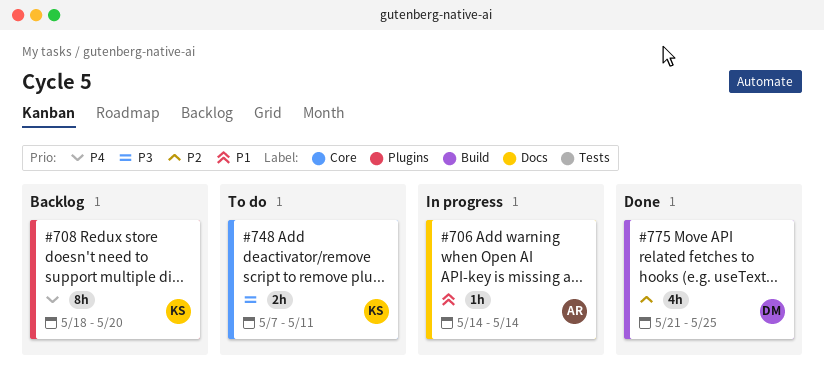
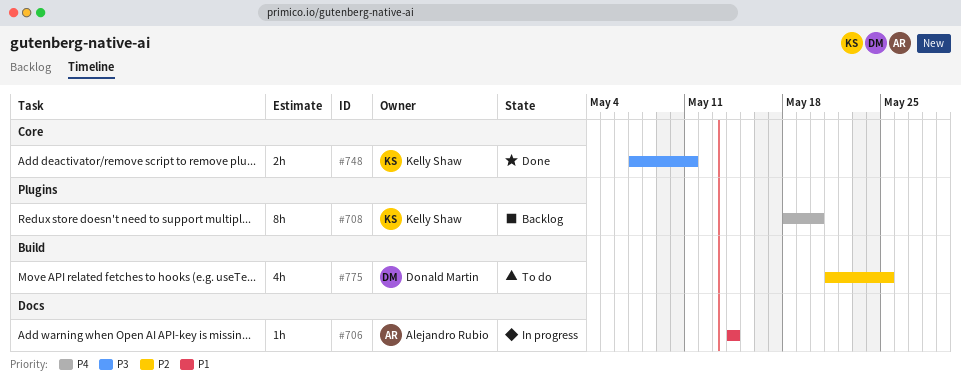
#748, status: To do -> Done
#775, status: Done -> To do

